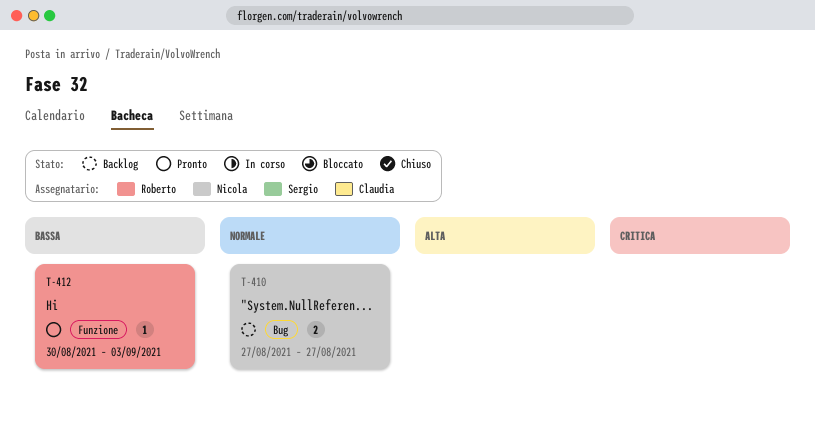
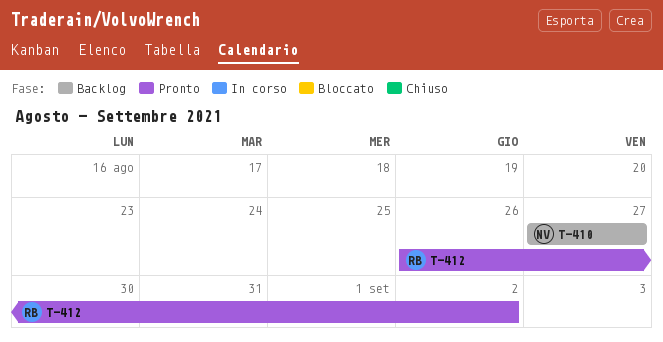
T-412, start: Aug 30 -> Aug 26
T-412, due: Sep 3 -> Sep 2

